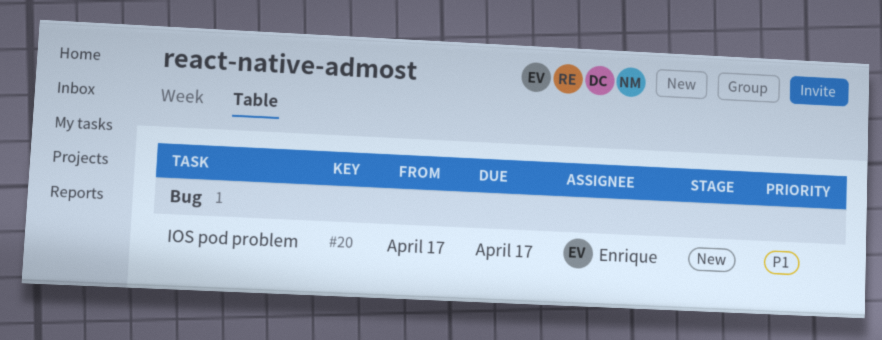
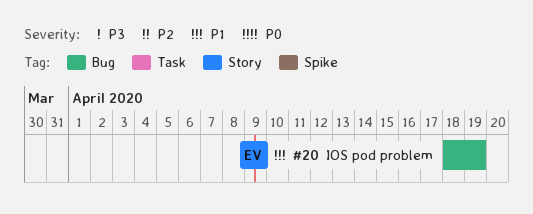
#20, start: Apr 17 -> Apr 18
#20, due: Apr 17 -> Apr 19

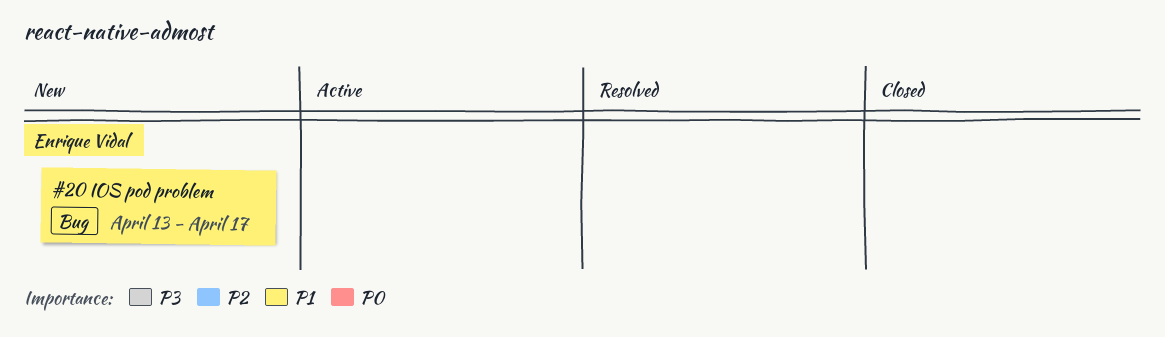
#20, start: Apr 18 -> Apr 13
#20, due: Apr 19 -> Apr 17

